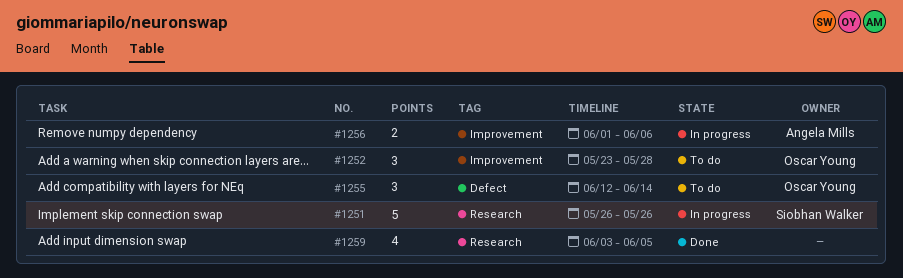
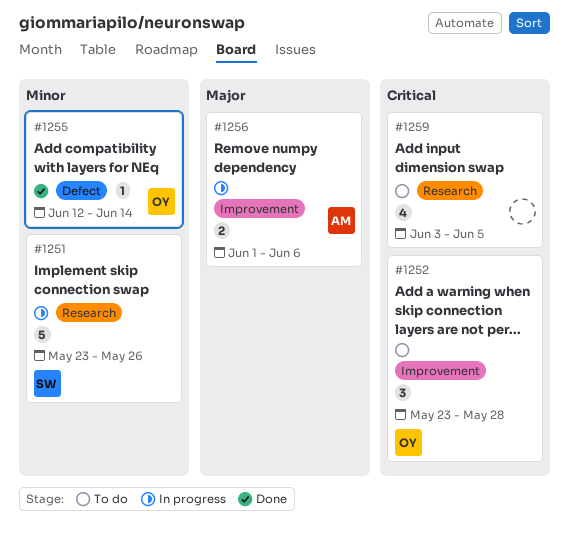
#1251, start: May 26 -> May 23
#1255, status: To do -> Done
#1255, estimate: 3 -> 1
#1259, status: Done -> To do

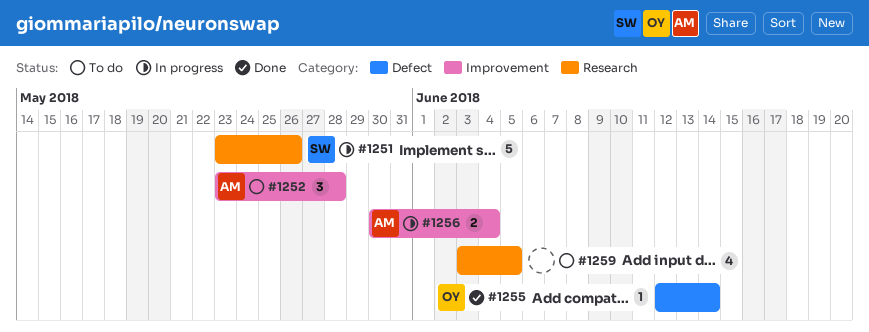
#1252, owner: OY -> AM
#1256, start: Jun 1 -> May 30
#1256, due: Jun 6 -> Jun 4

